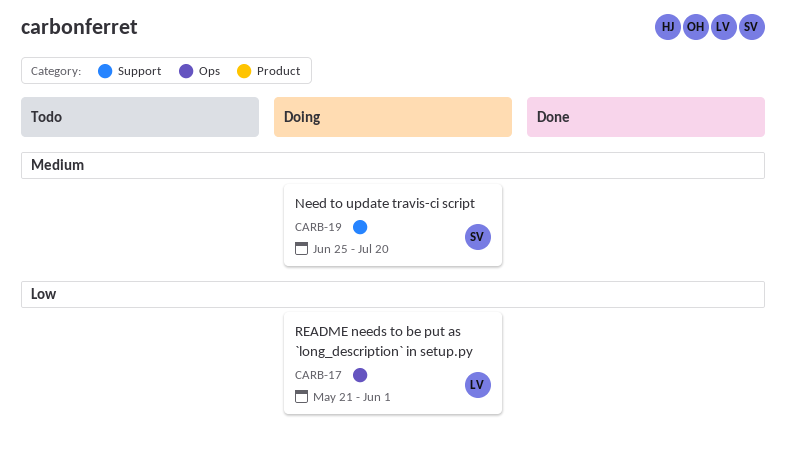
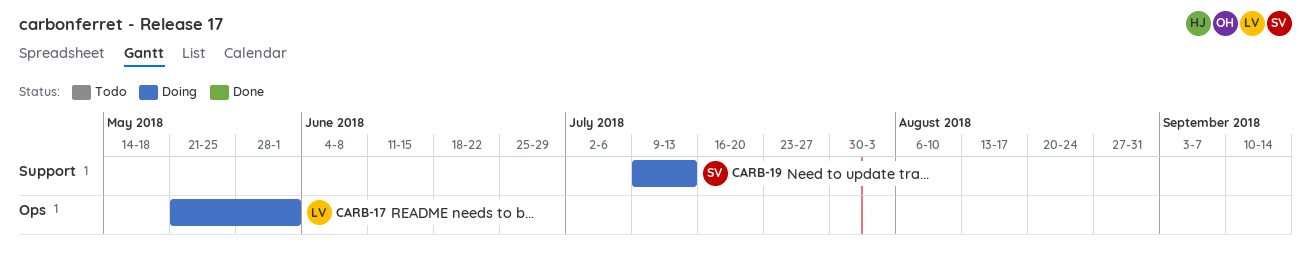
CARB-19, start: Jun 25 -> Jul 9
CARB-19, due: Jul 20 -> Jul 13

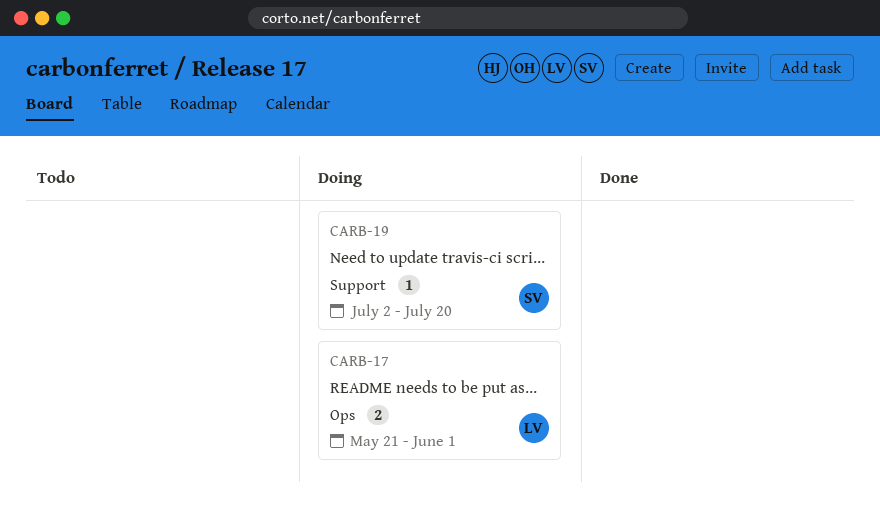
CARB-19, start: Jul 9 -> Jul 2
CARB-19, due: Jul 13 -> Jul 20

